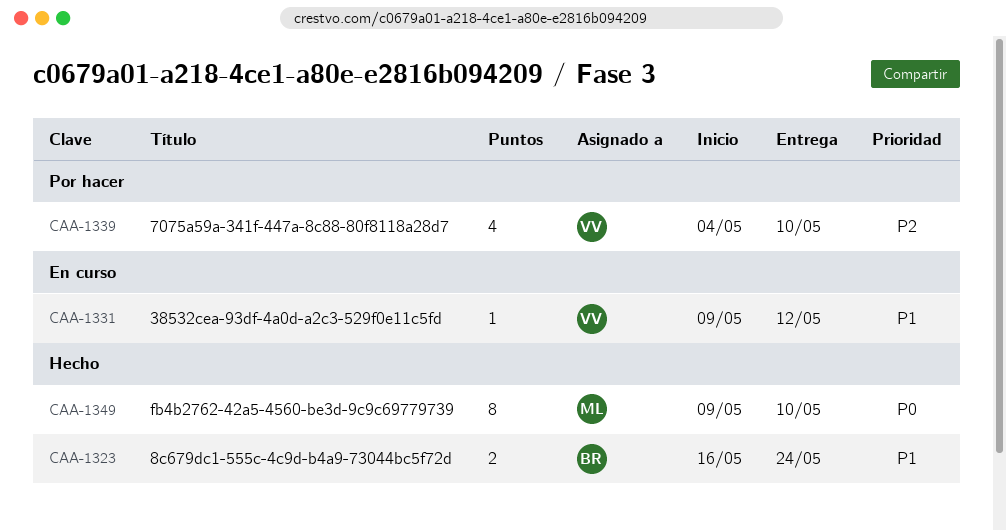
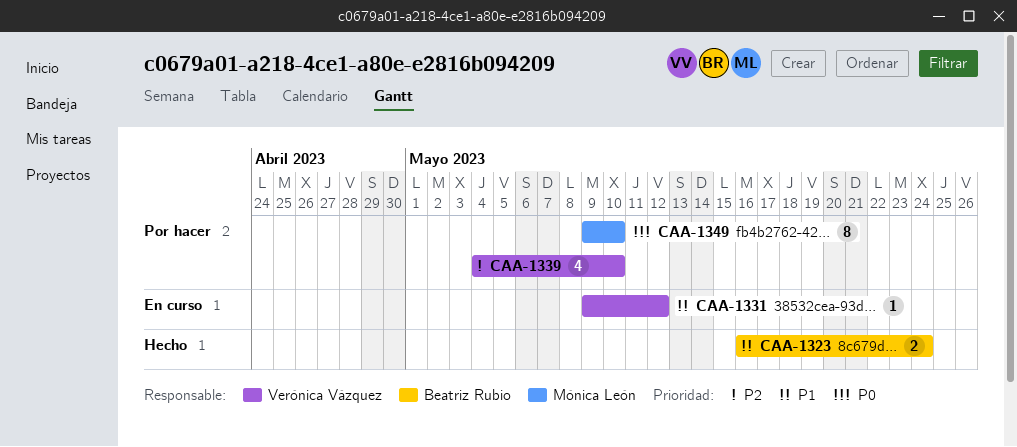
CAA-1349, status: Hecho -> Por hacer

